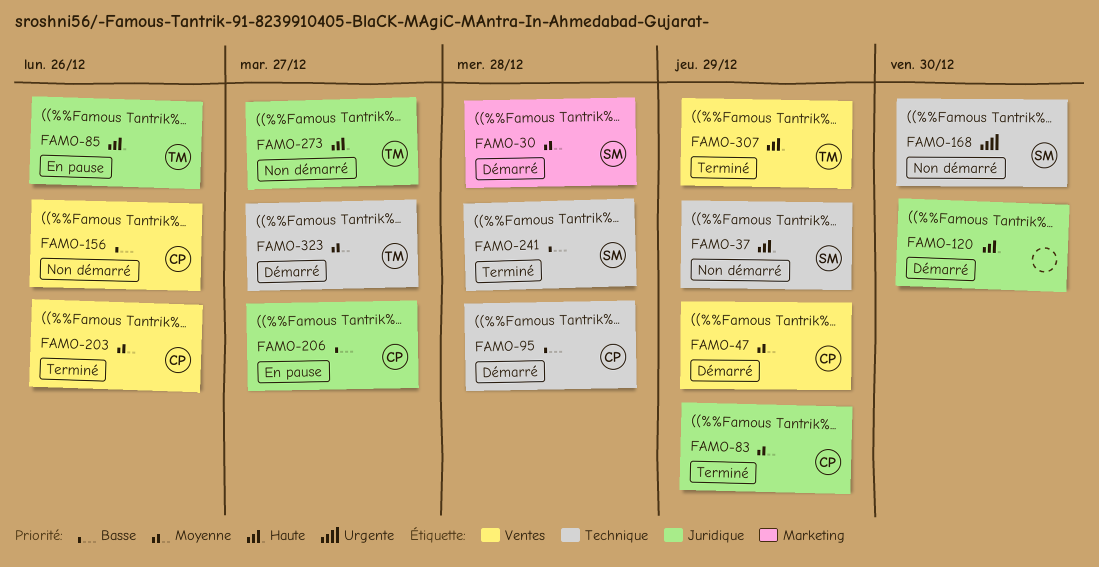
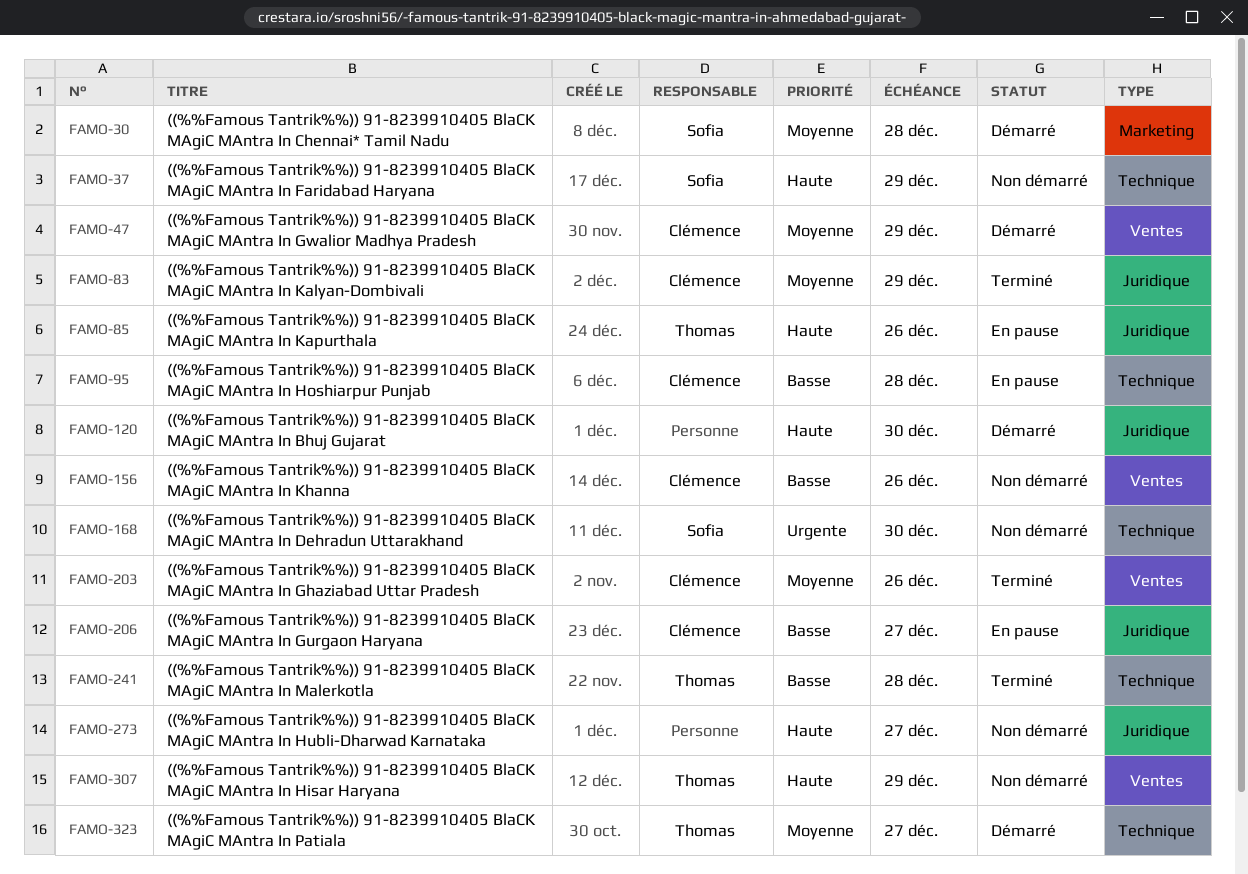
FAMO-95, status: Démarré -> En pause
FAMO-241, owner: Sofia -> Thomas
FAMO-273, owner: Thomas -> none
FAMO-307, status: Terminé -> Non démarré

